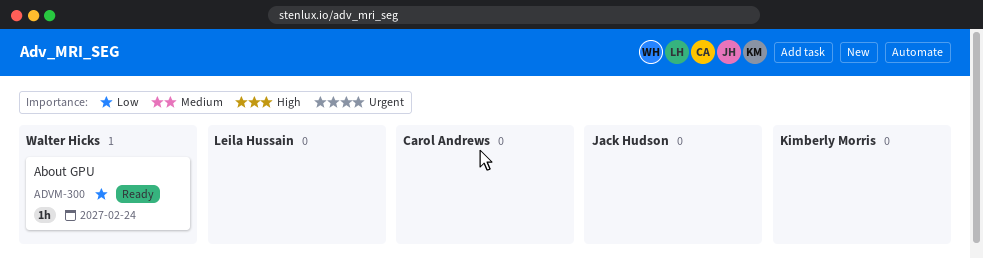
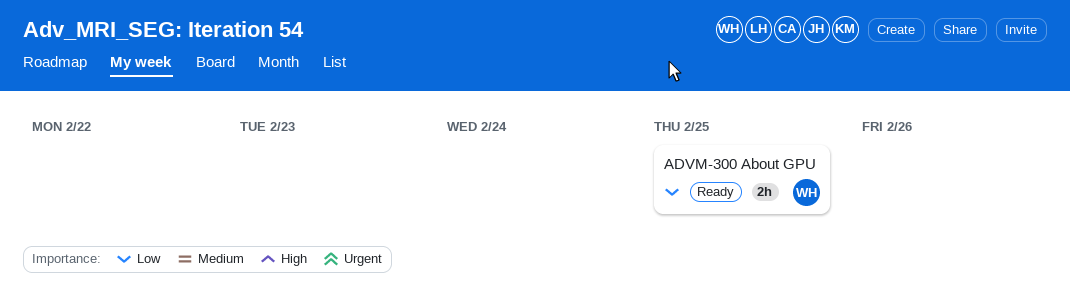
ADVM-300, estimate: 1h -> 2h
ADVM-300, due: Feb 24 -> Feb 25

